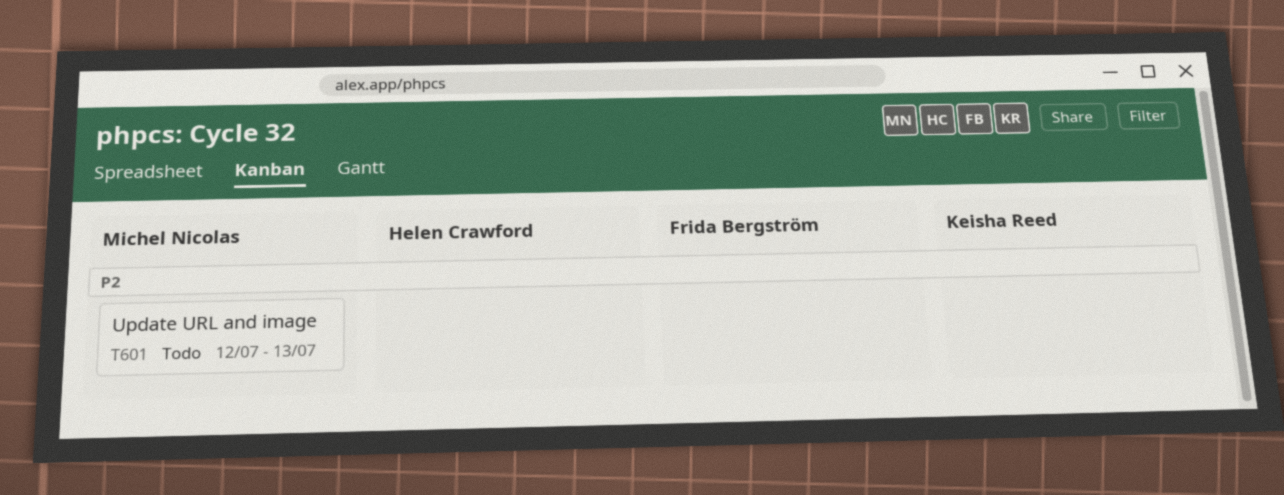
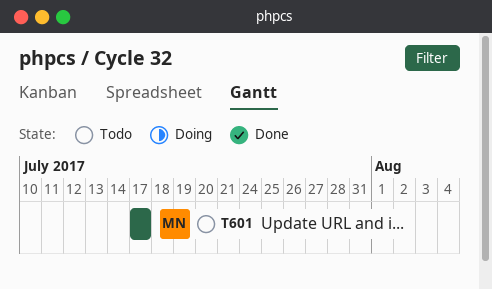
T601, start: Jul 12 -> Jul 17
T601, due: Jul 13 -> Jul 17

